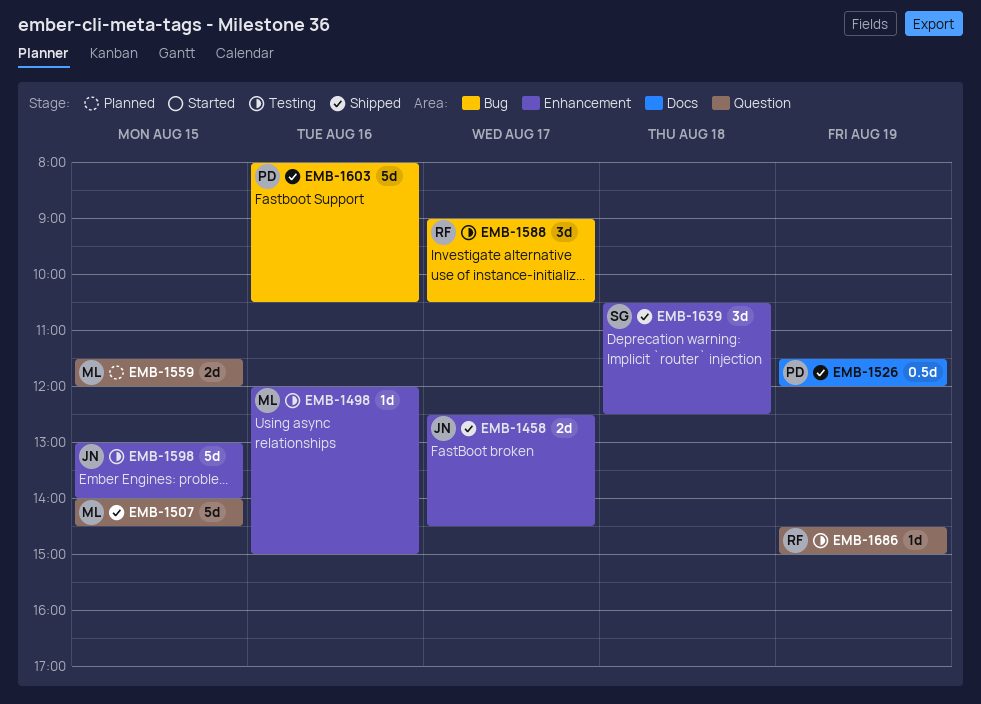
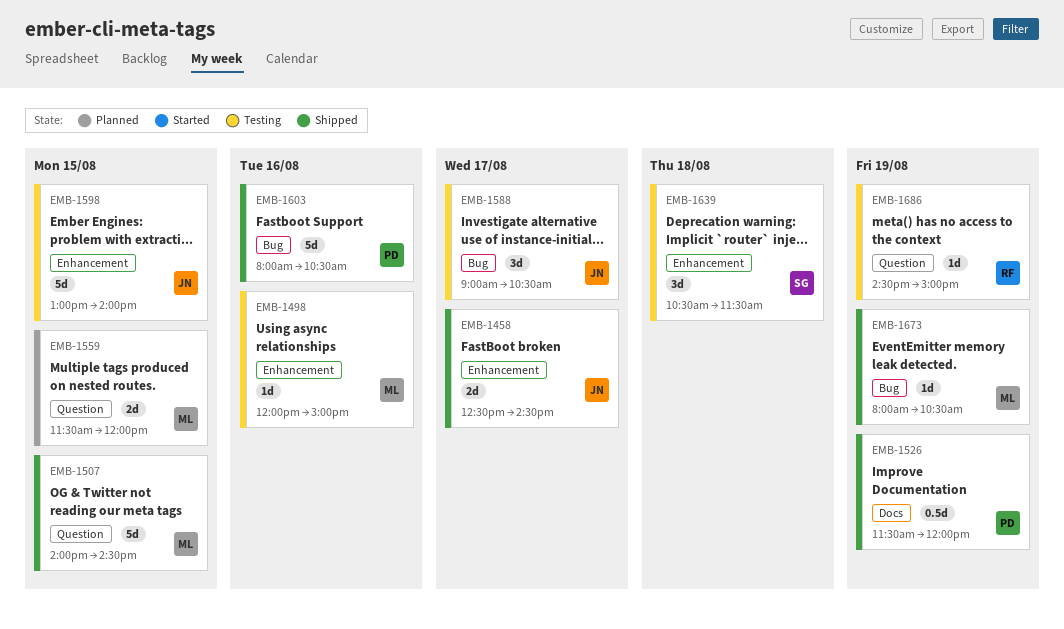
EMB-1588, owner: RF -> JN
EMB-1639, status: Shipped -> Testing
EMB-1639, ends: 12:30 -> 11:30
EMB-1673: none -> present

